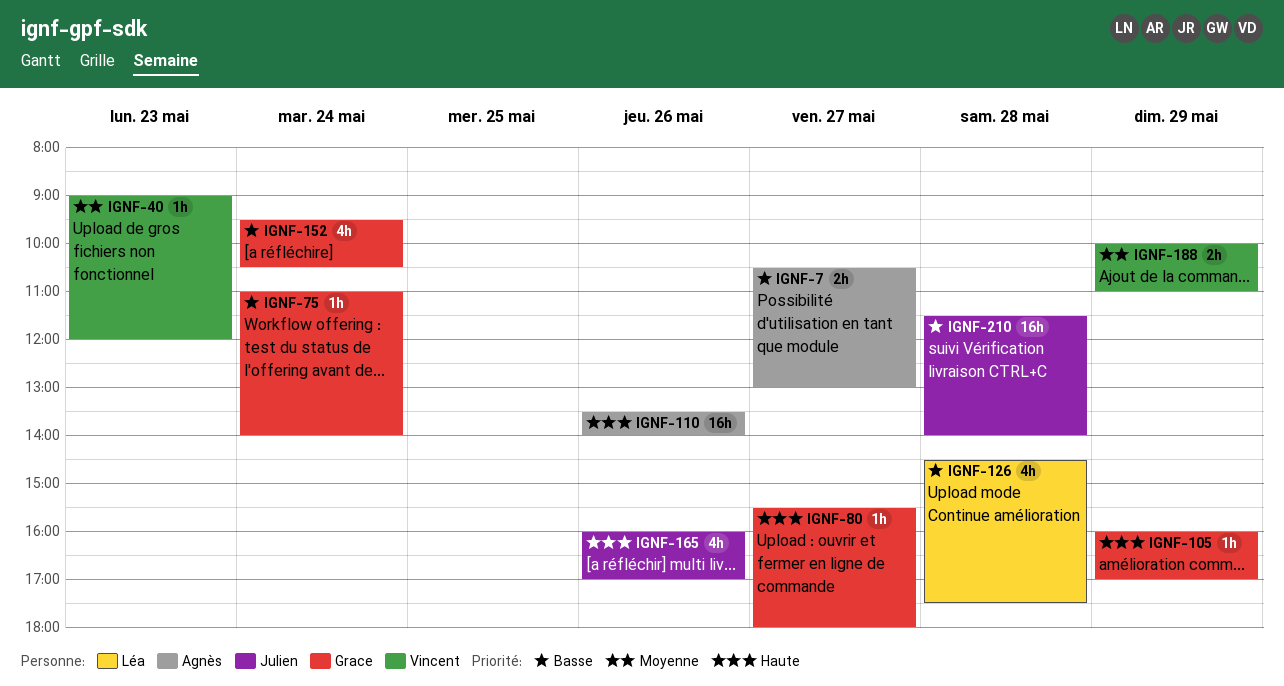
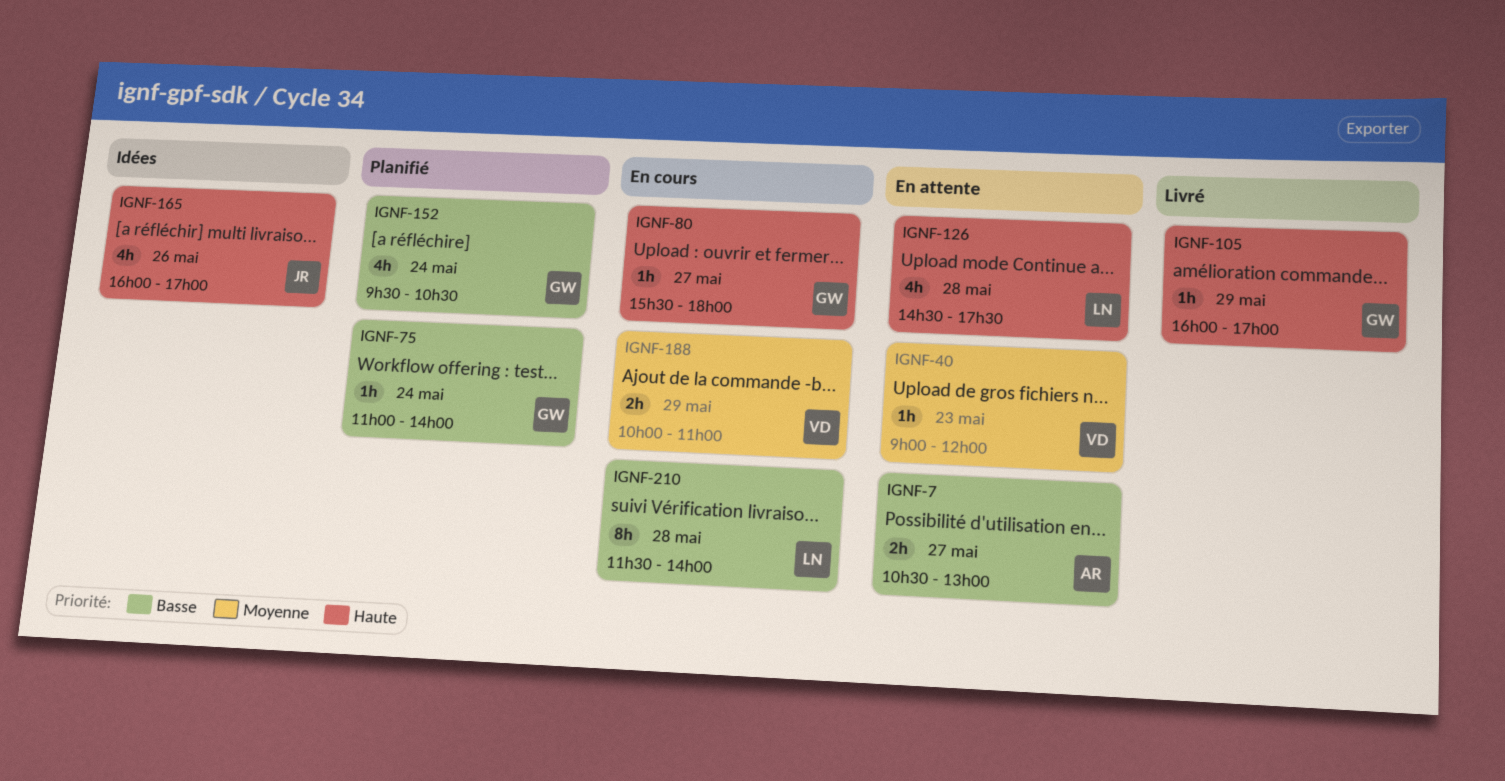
IGNF-110: present -> none
IGNF-126, priority: Basse -> Haute
IGNF-210, owner: Julien -> Léa
IGNF-210, estimate: 16h -> 8h

